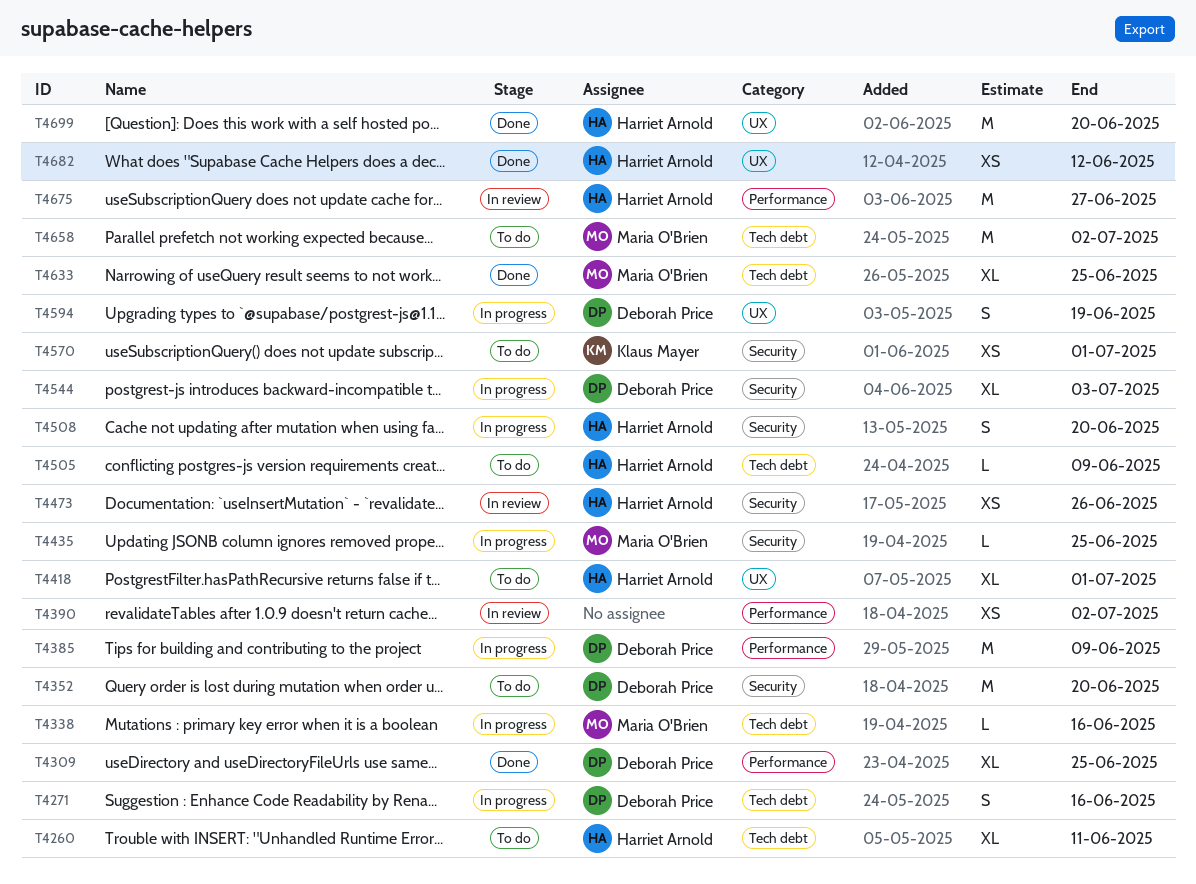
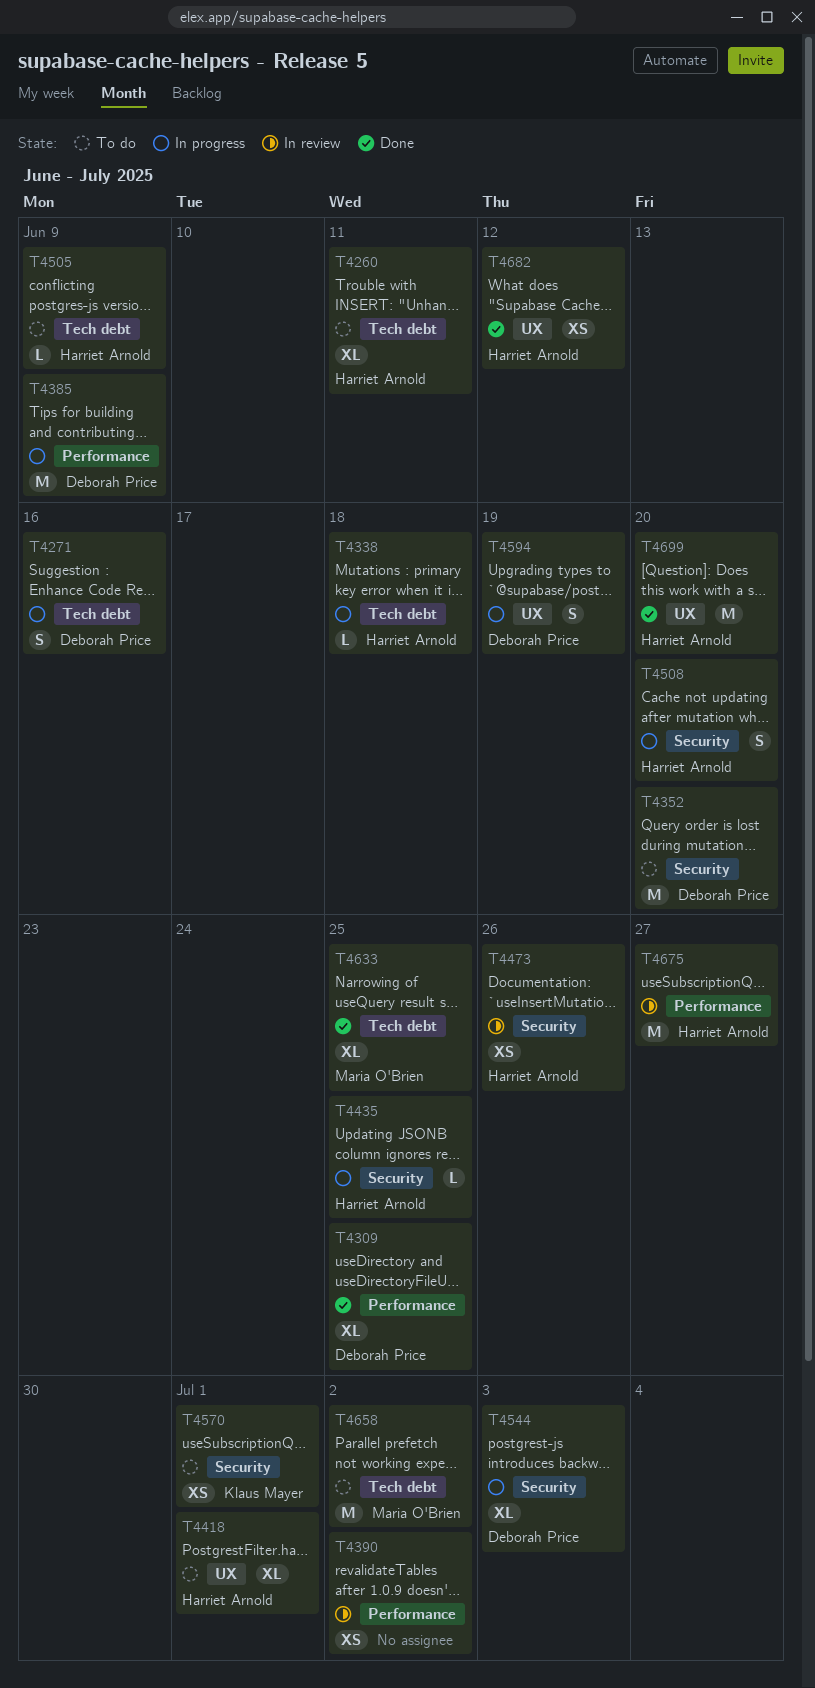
T4338, owner: Maria O'Brien -> Harriet Arnold
T4338, due: Jun 16 -> Jun 18
T4435, owner: Maria O'Brien -> Harriet Arnold

